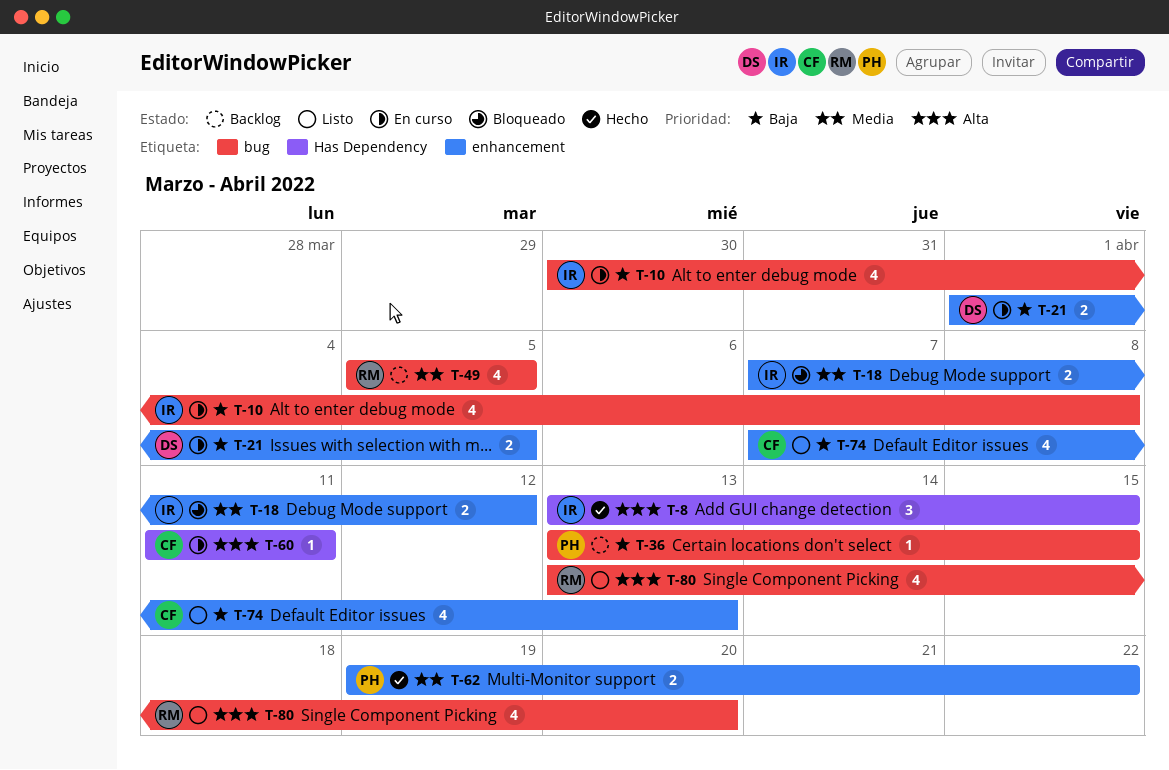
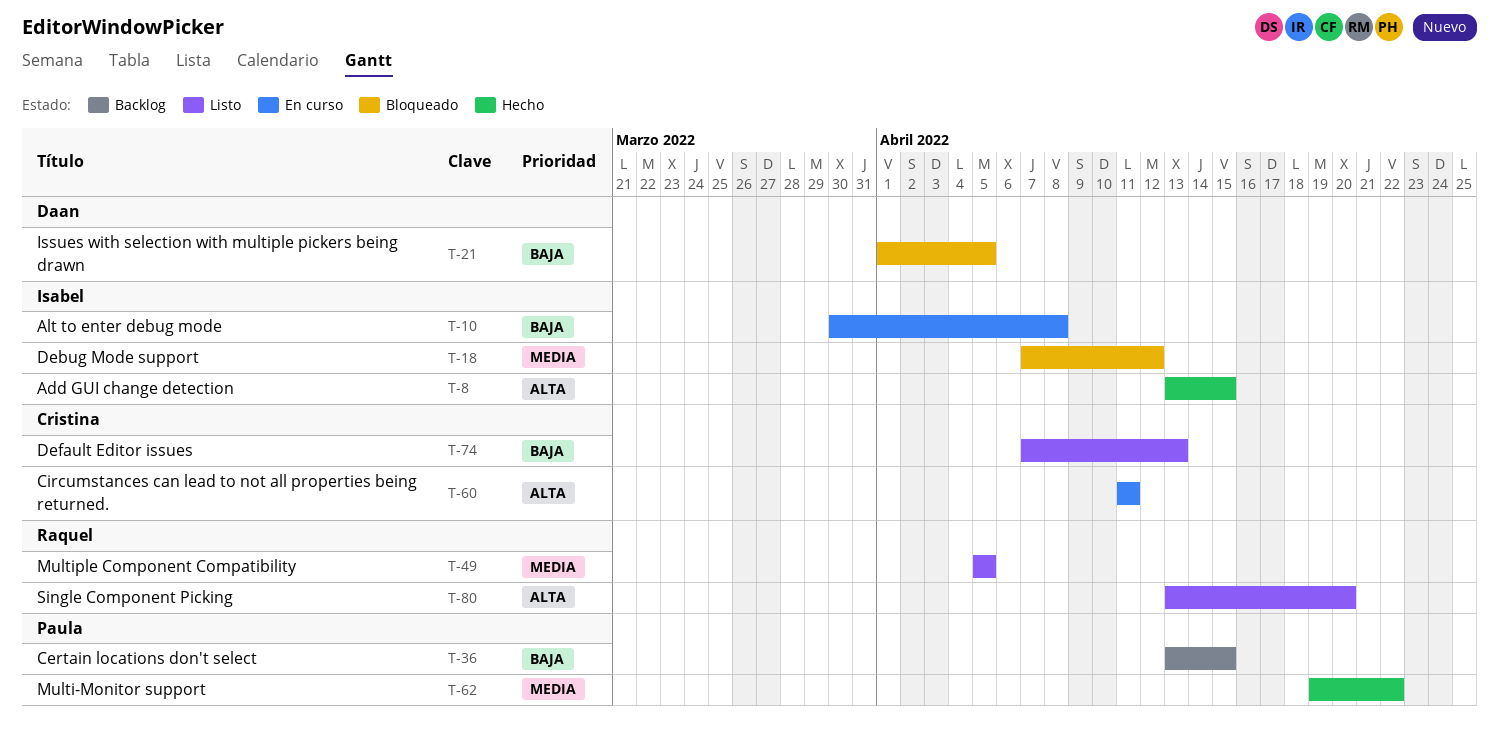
T-21, status: En curso -> Bloqueado
T-49, status: Backlog -> Listo

